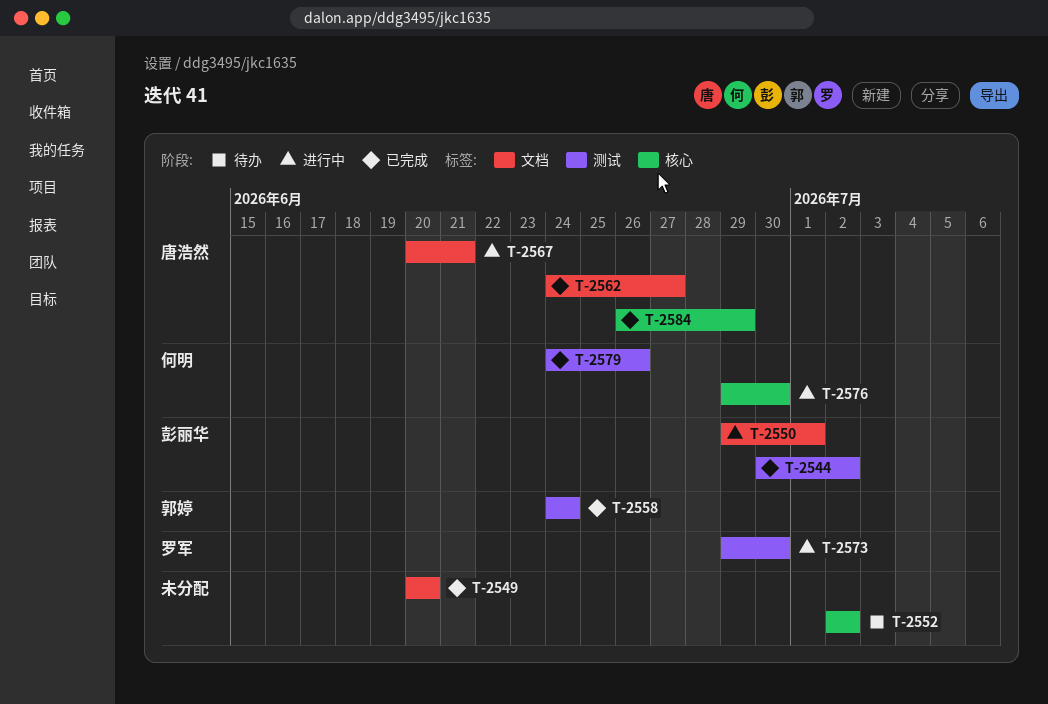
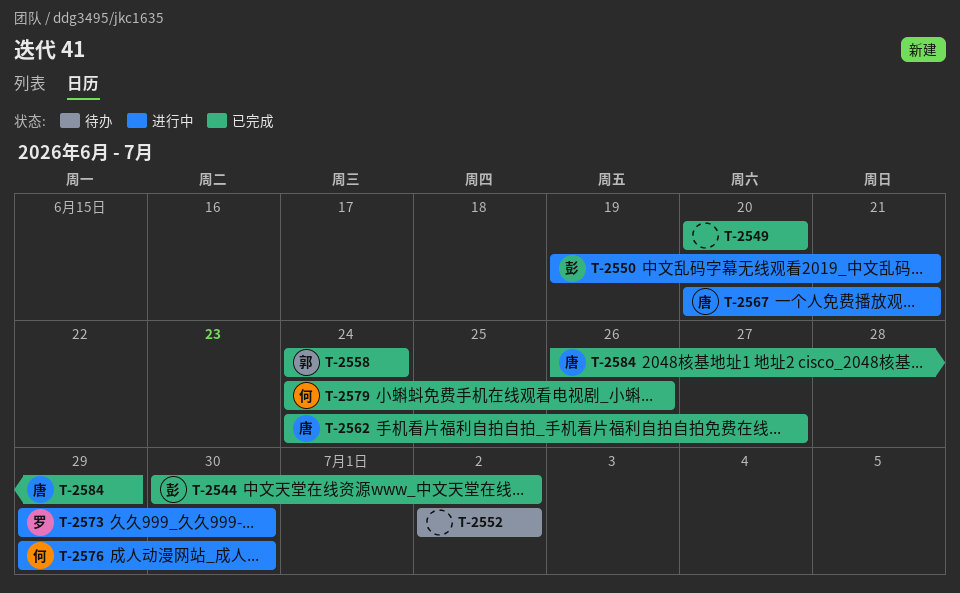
T-2550, start: Jun 29 -> Jun 19
T-2550, due: Jul 1 -> Jun 21

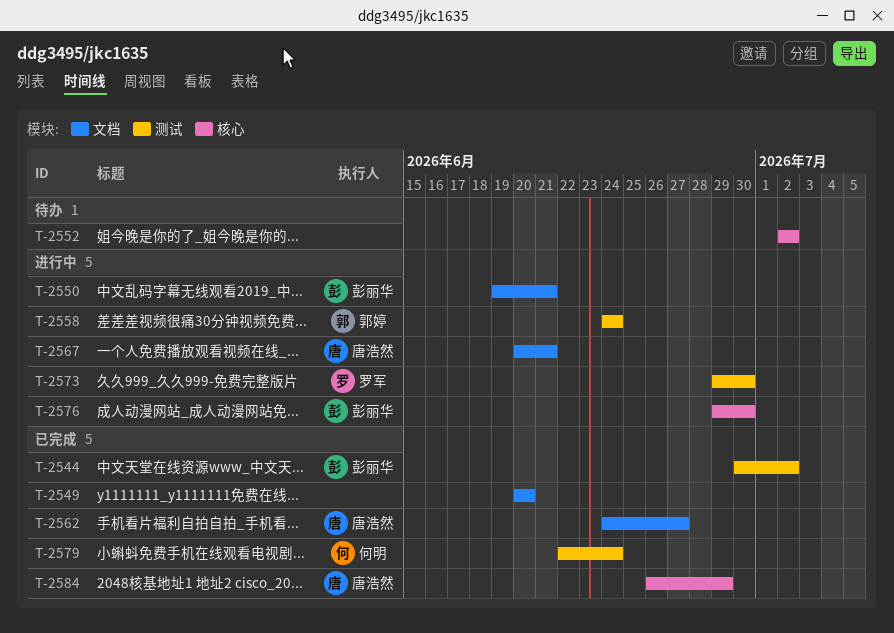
T-2558, status: 已完成 -> 进行中
T-2576, owner: 何明 -> 彭丽华
T-2579, start: Jun 24 -> Jun 22
T-2579, due: Jun 26 -> Jun 24

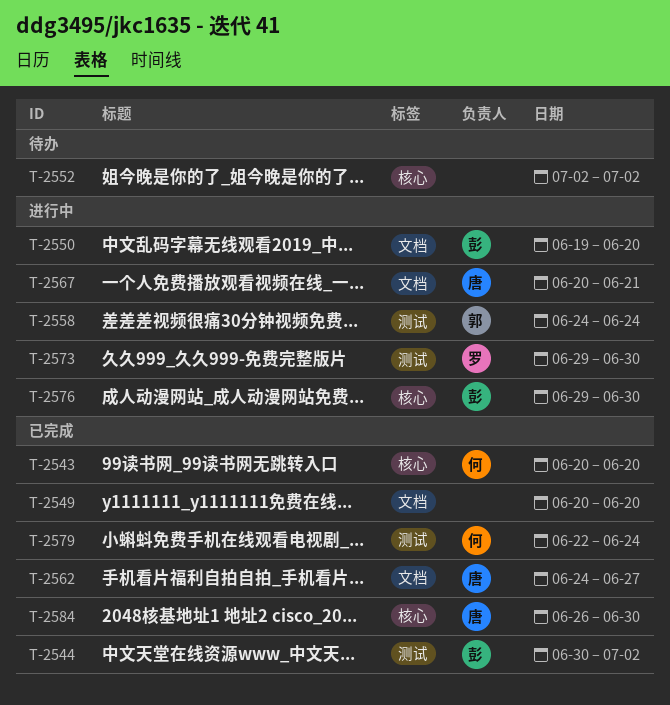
T-2543: none -> present
T-2550, due: Jun 21 -> Jun 20
T-2584, due: Jun 29 -> Jun 30

